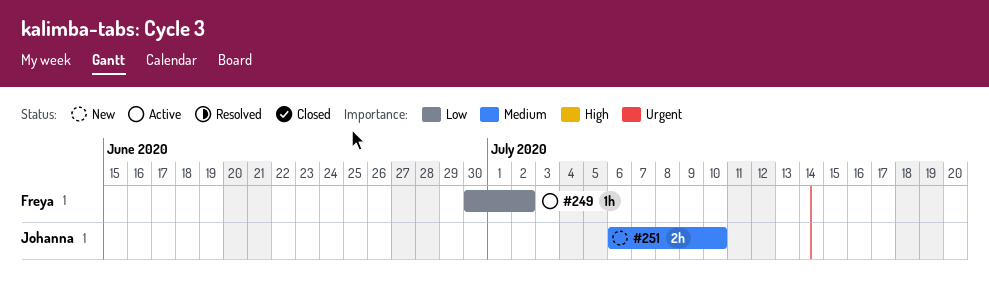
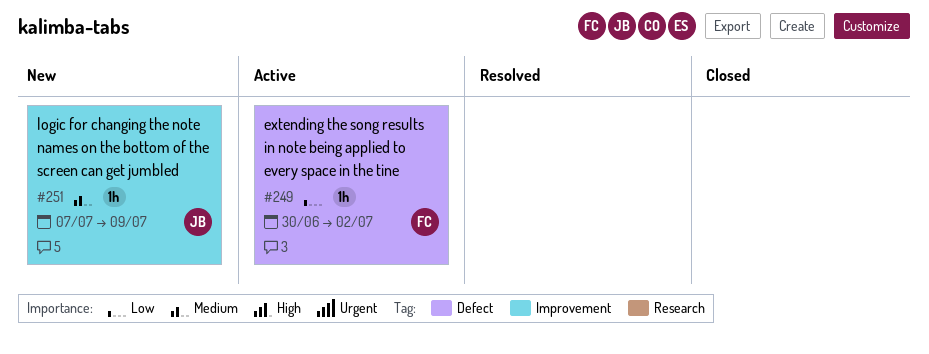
#251, estimate: 2h -> 1h
#251, start: Jul 6 -> Jul 7
#251, due: Jul 10 -> Jul 9

